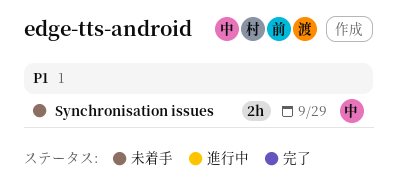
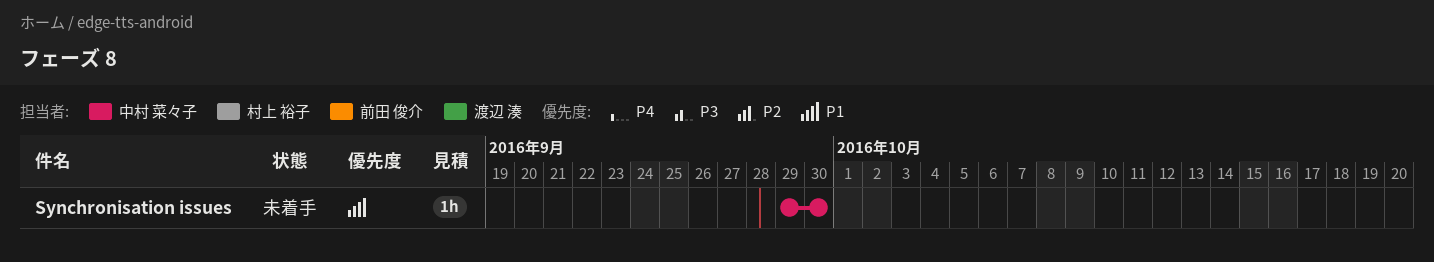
Synchronisation issues, estimate: 2h -> 1h
Synchronisation issues, due: Sep 29 -> Sep 30

